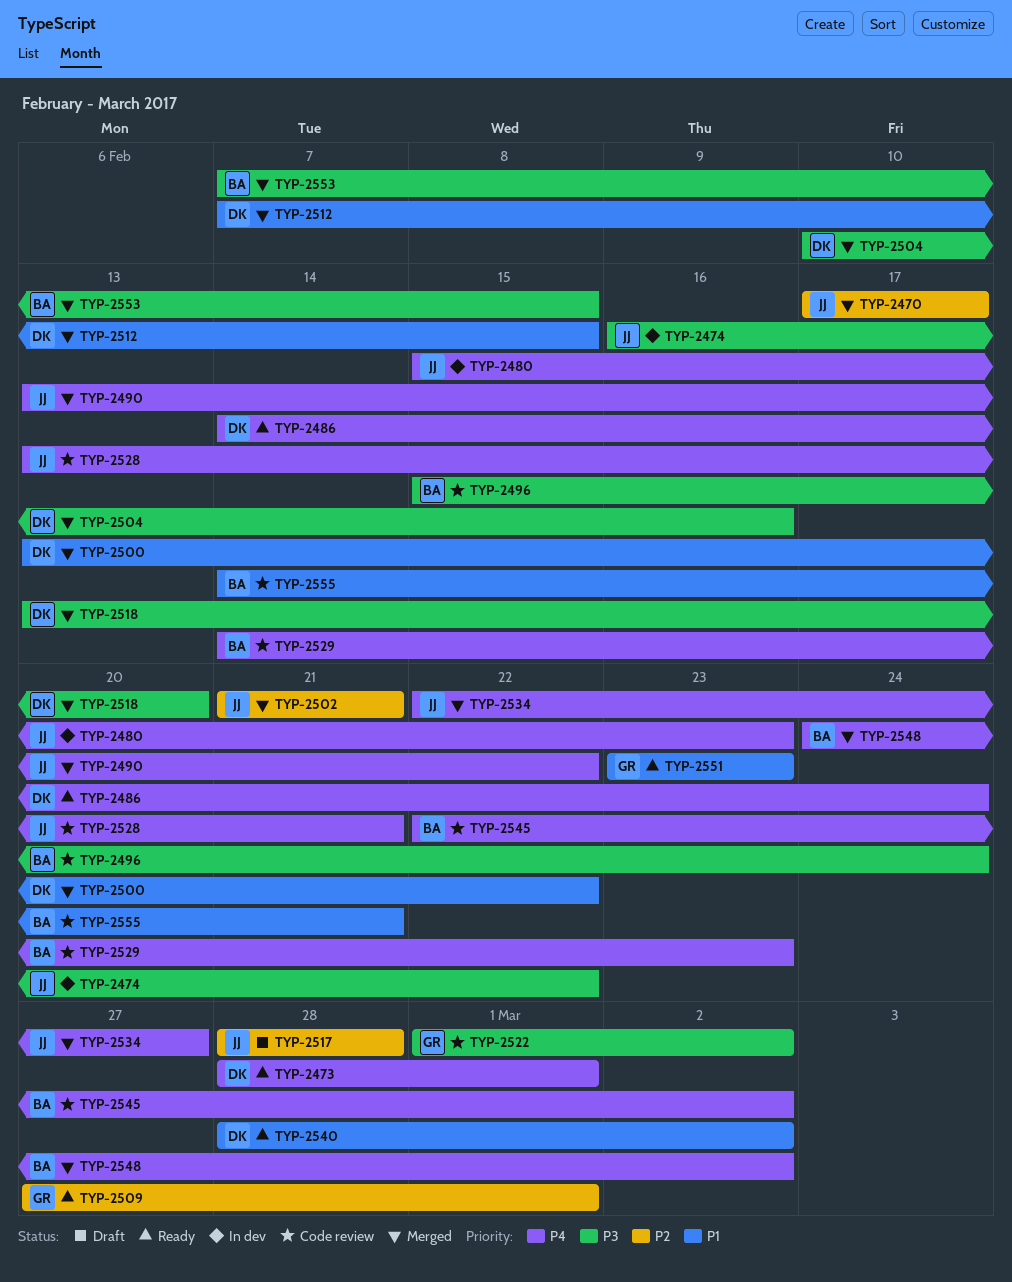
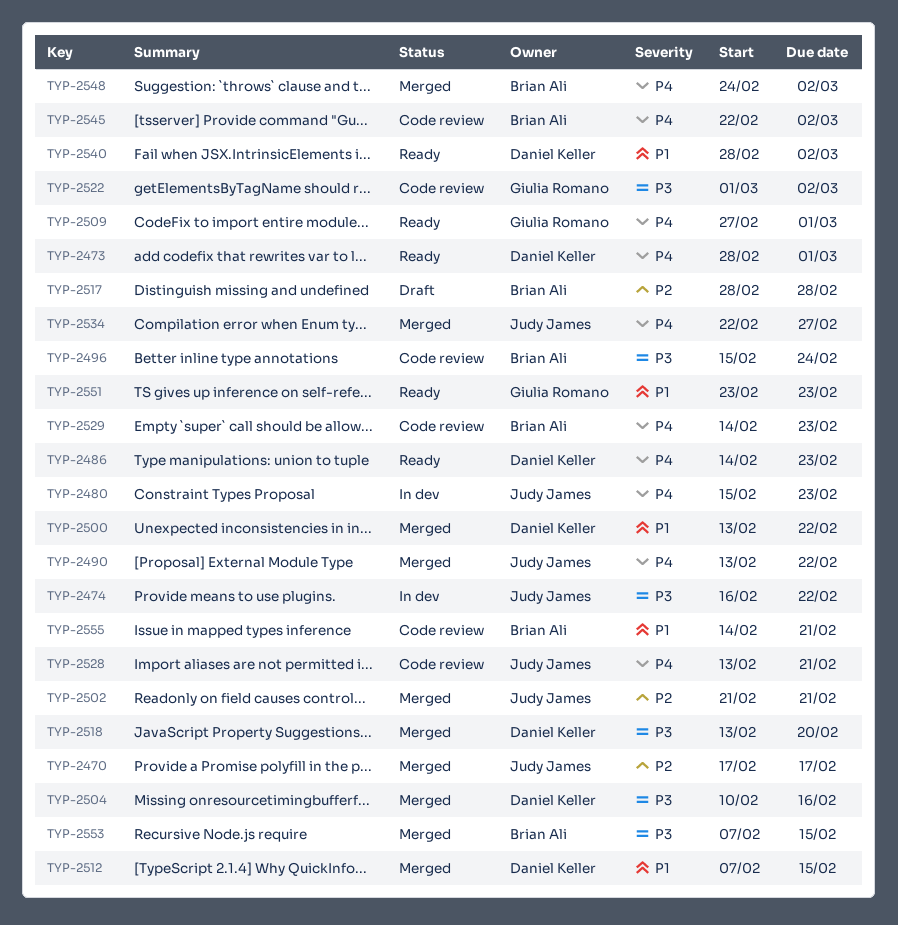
TYP-2486, due: Feb 24 -> Feb 23
TYP-2509, priority: P2 -> P4
TYP-2517, owner: Judy James -> Brian Ali

